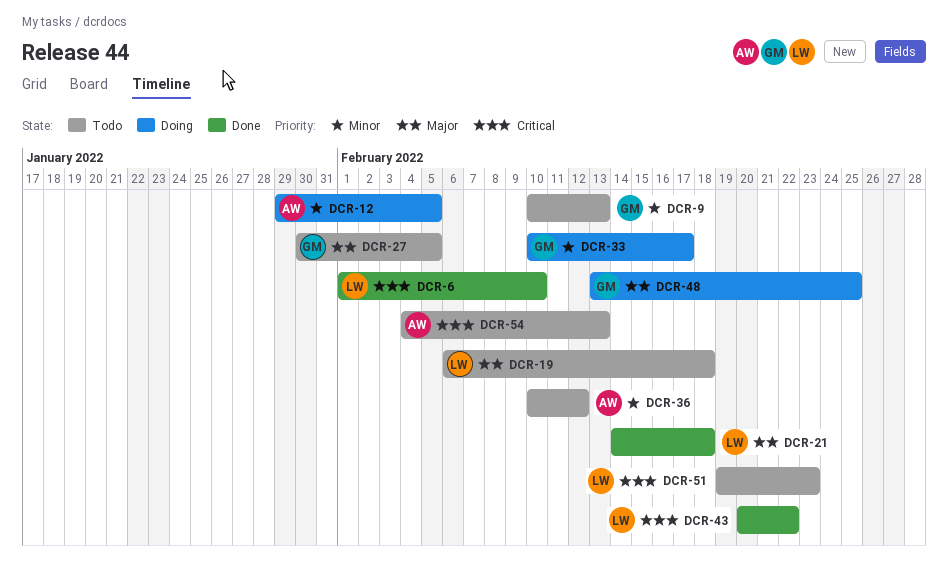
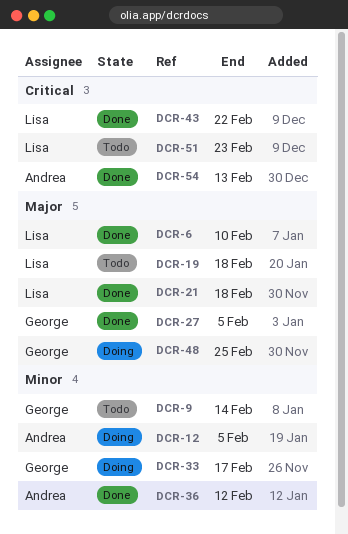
DCR-6, priority: Critical -> Major
DCR-9, due: Feb 13 -> Feb 14
DCR-27, status: Todo -> Done
DCR-36, status: Todo -> Done
DCR-54, status: Todo -> Done

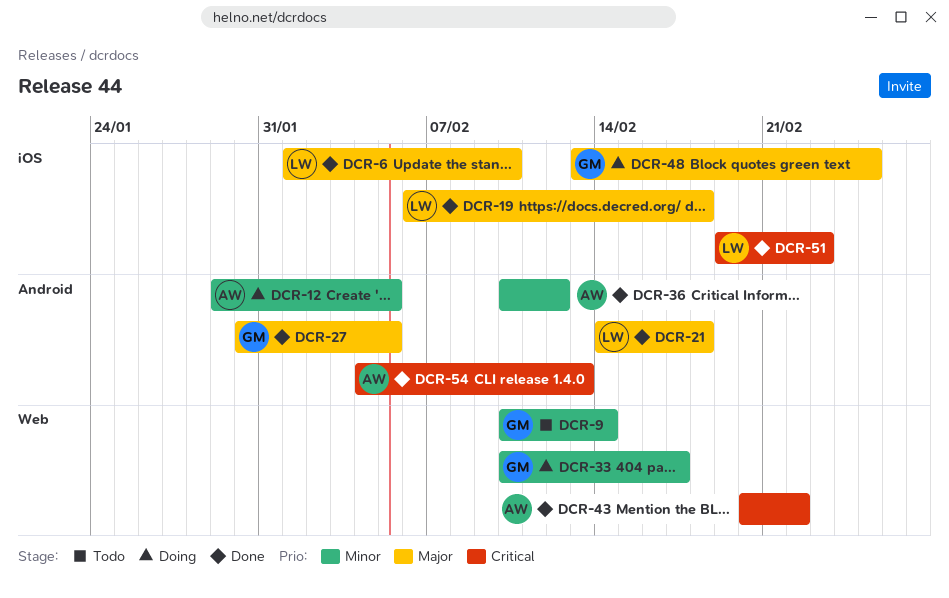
DCR-19, status: Todo -> Done
DCR-43, owner: Lisa -> Andrea
DCR-51, status: Todo -> Done

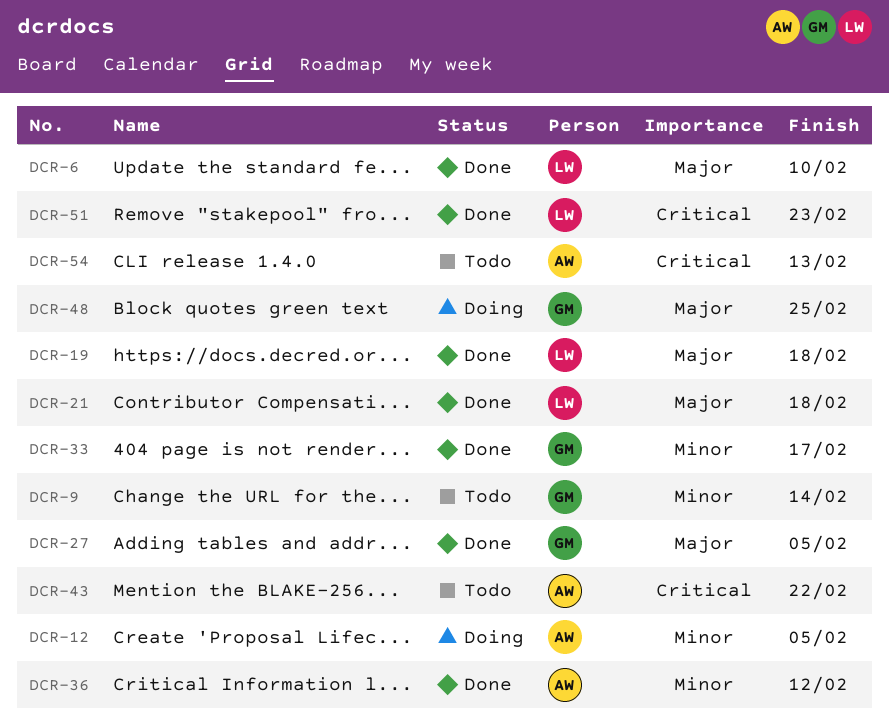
DCR-33, status: Doing -> Done
DCR-43, status: Done -> Todo
DCR-54, status: Done -> Todo

